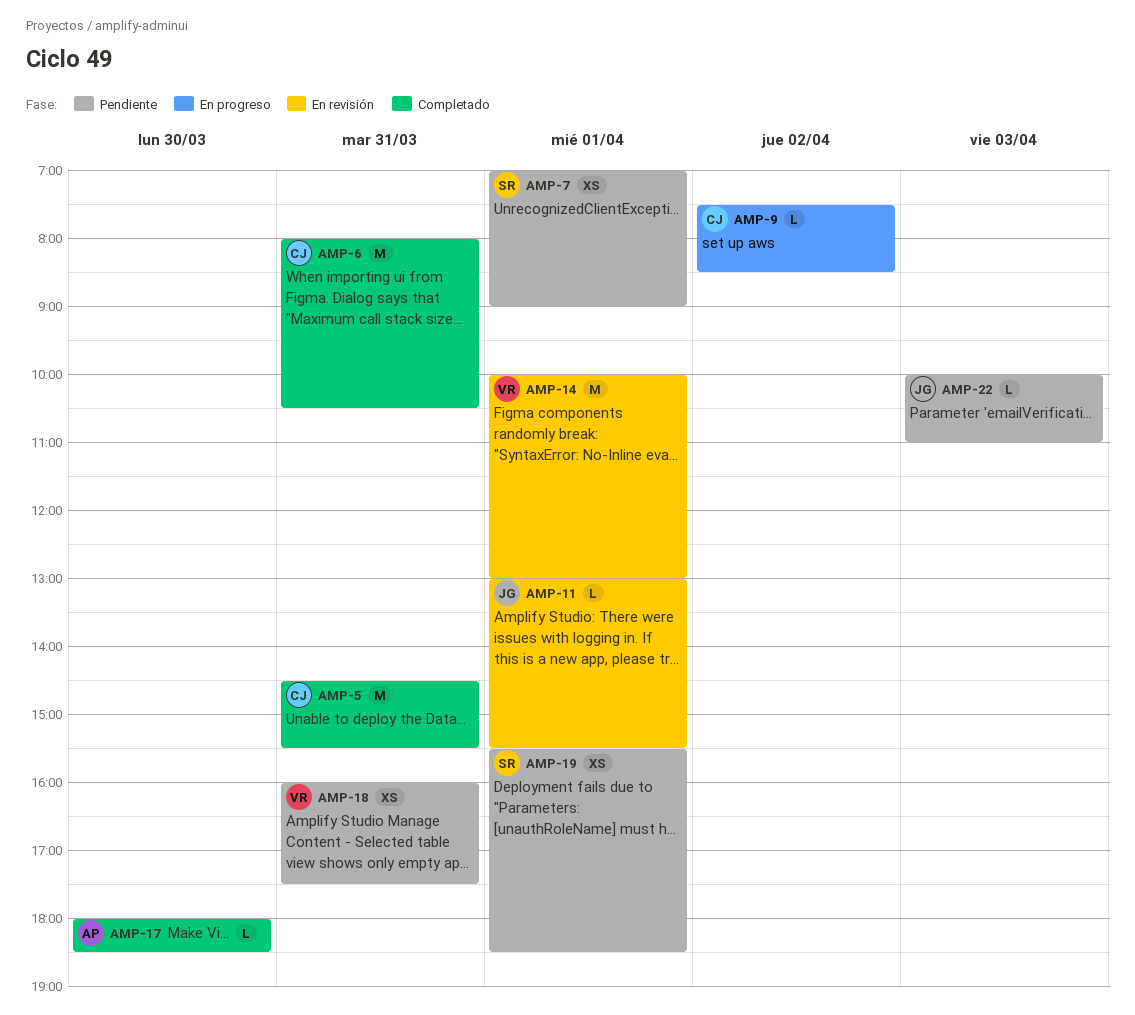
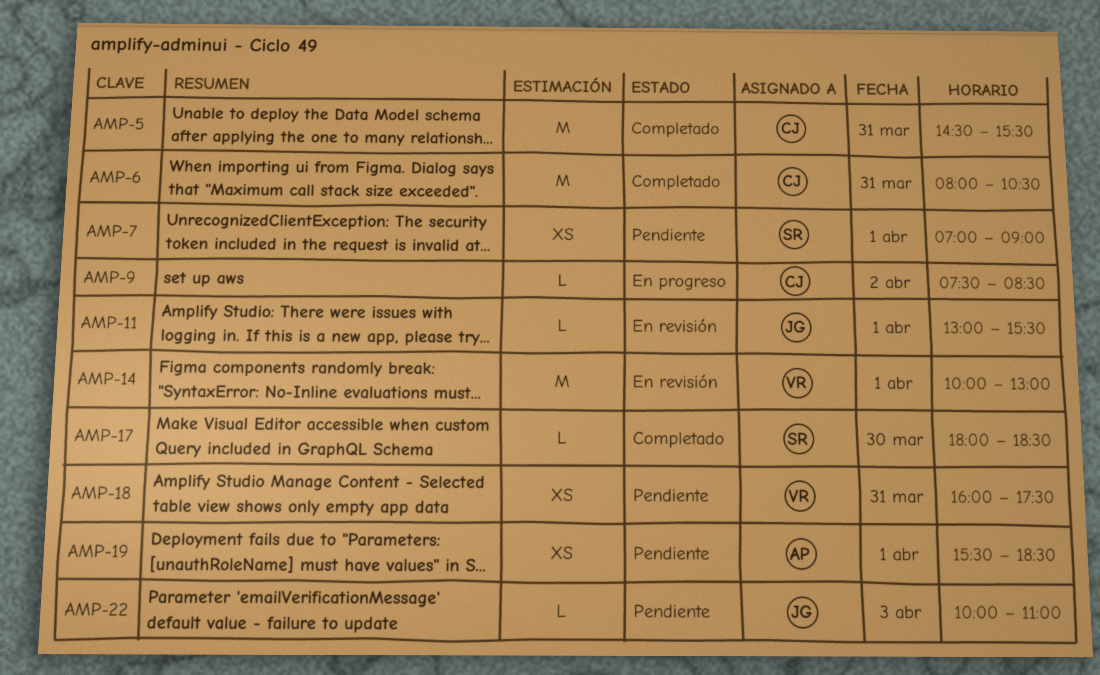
AMP-17, owner: AP -> SR
AMP-19, owner: SR -> AP

